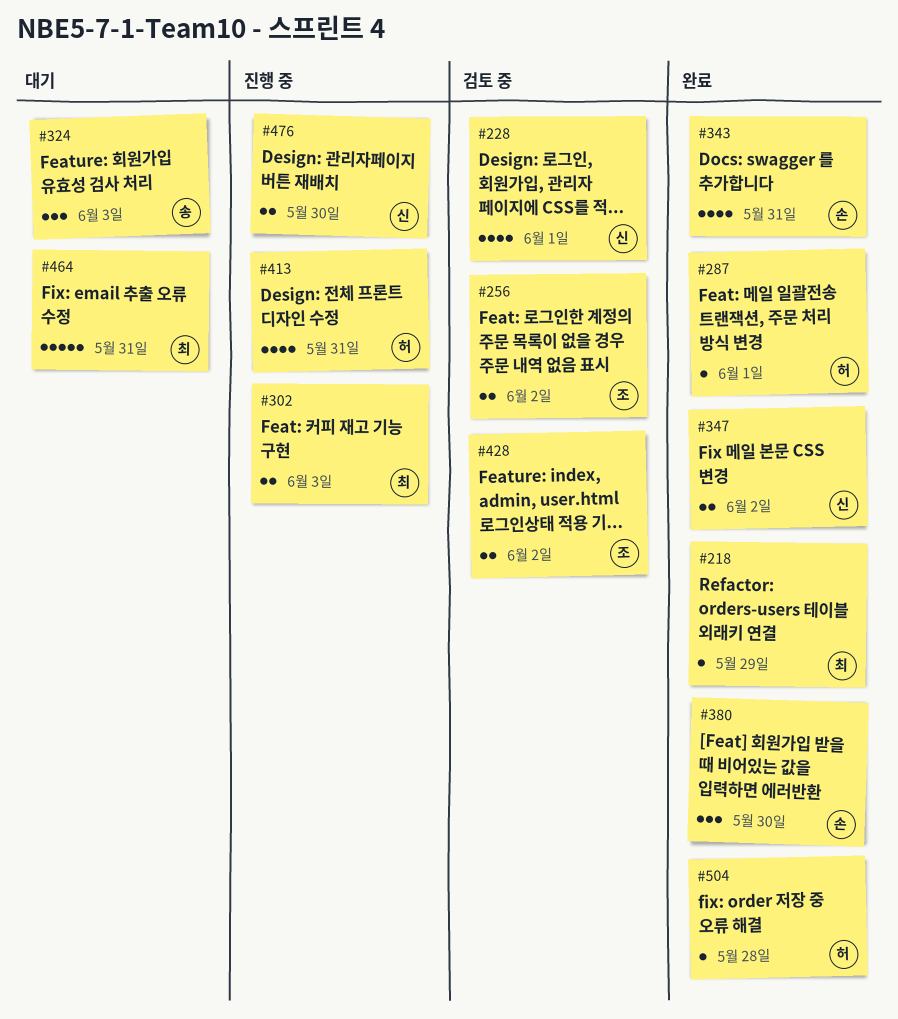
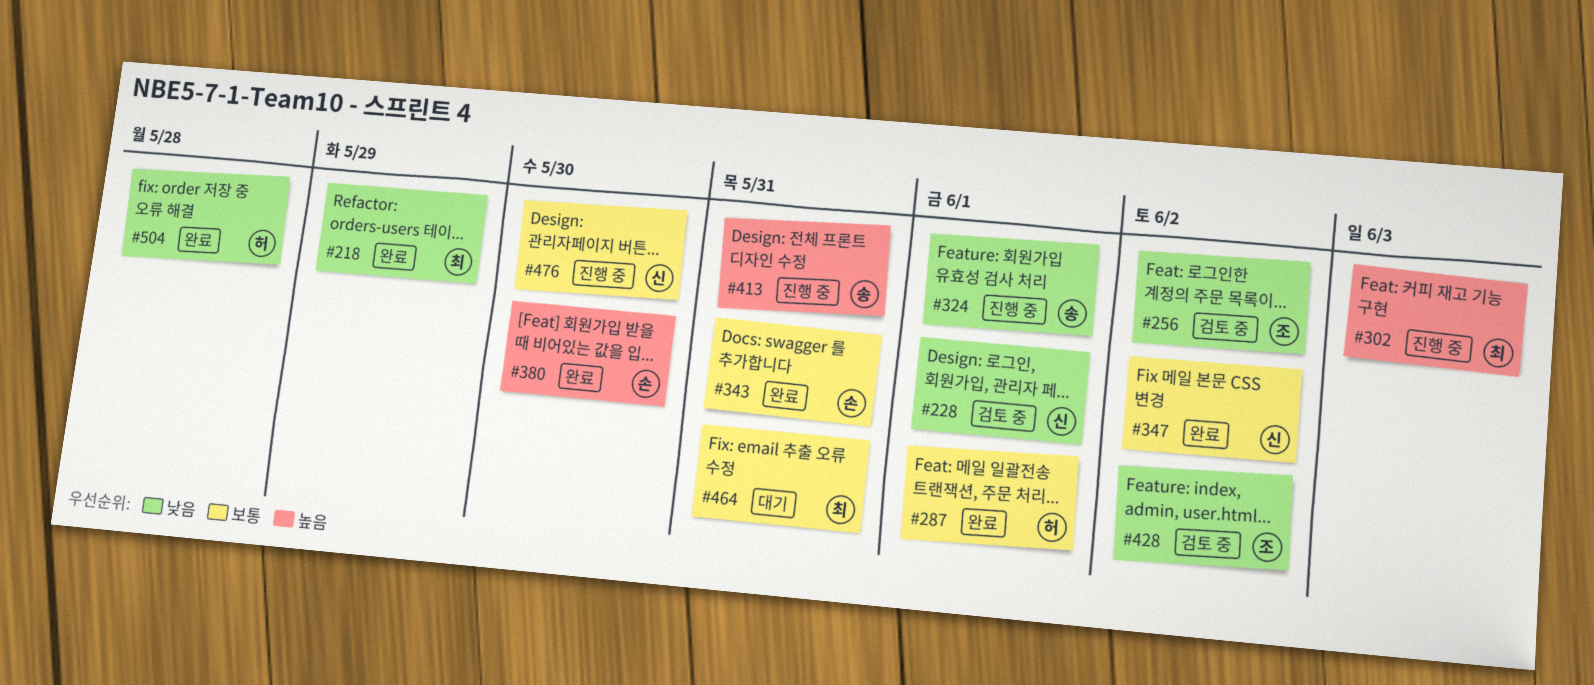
#324, status: 대기 -> 진행 중
#324, due: Jun 3 -> Jun 1
#413, owner: 허 -> 송

